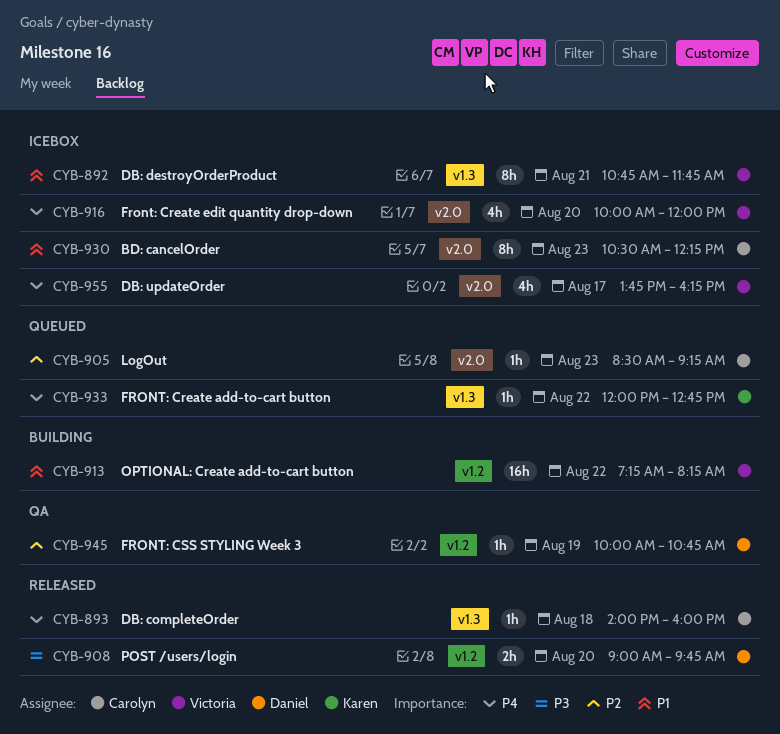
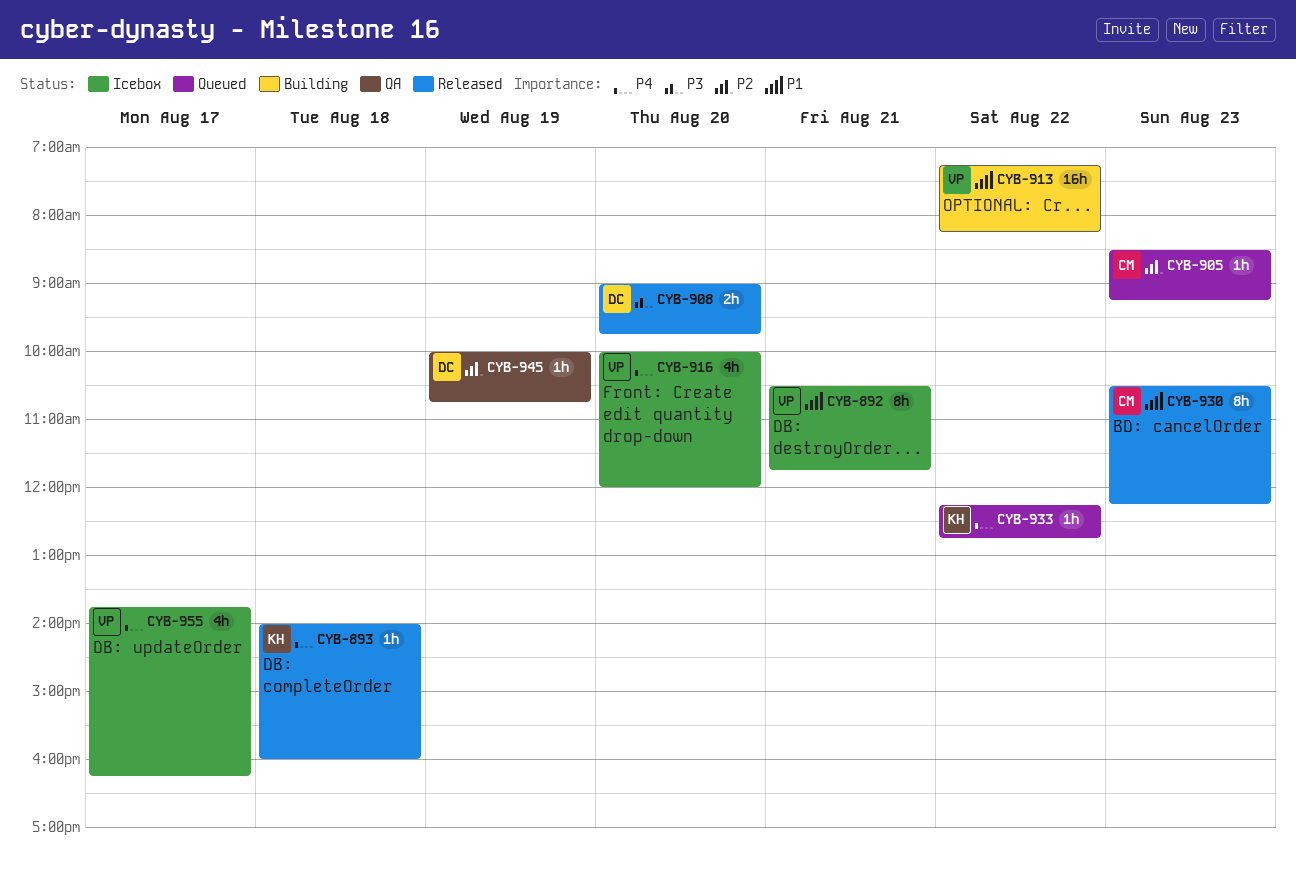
CYB-892, begins: 10:45 -> 10:30
CYB-893, owner: Carolyn -> Karen
CYB-930, status: Icebox -> Released
CYB-933, begins: 12:00 -> 12:15

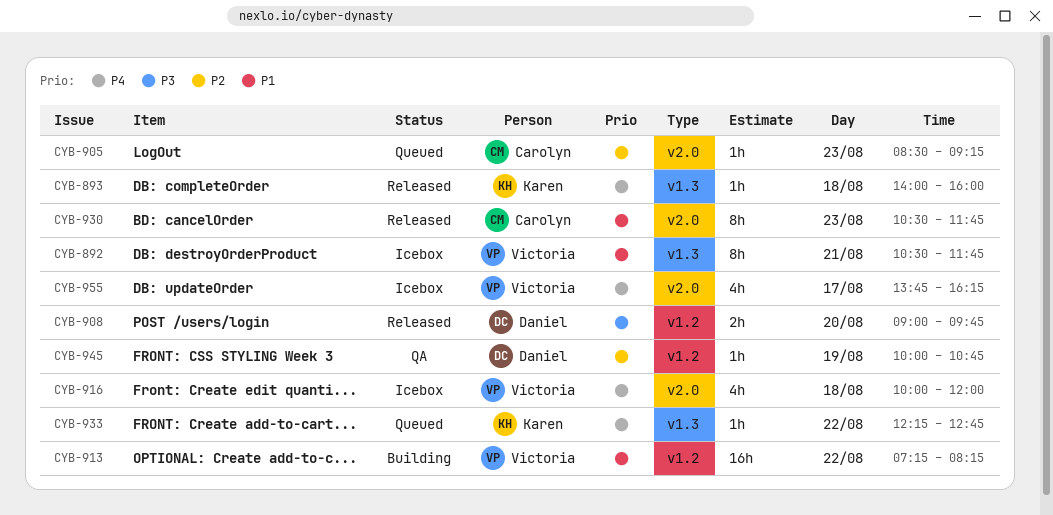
CYB-916, day: Aug 20 -> Aug 18
CYB-930, ends: 12:15 -> 11:45

